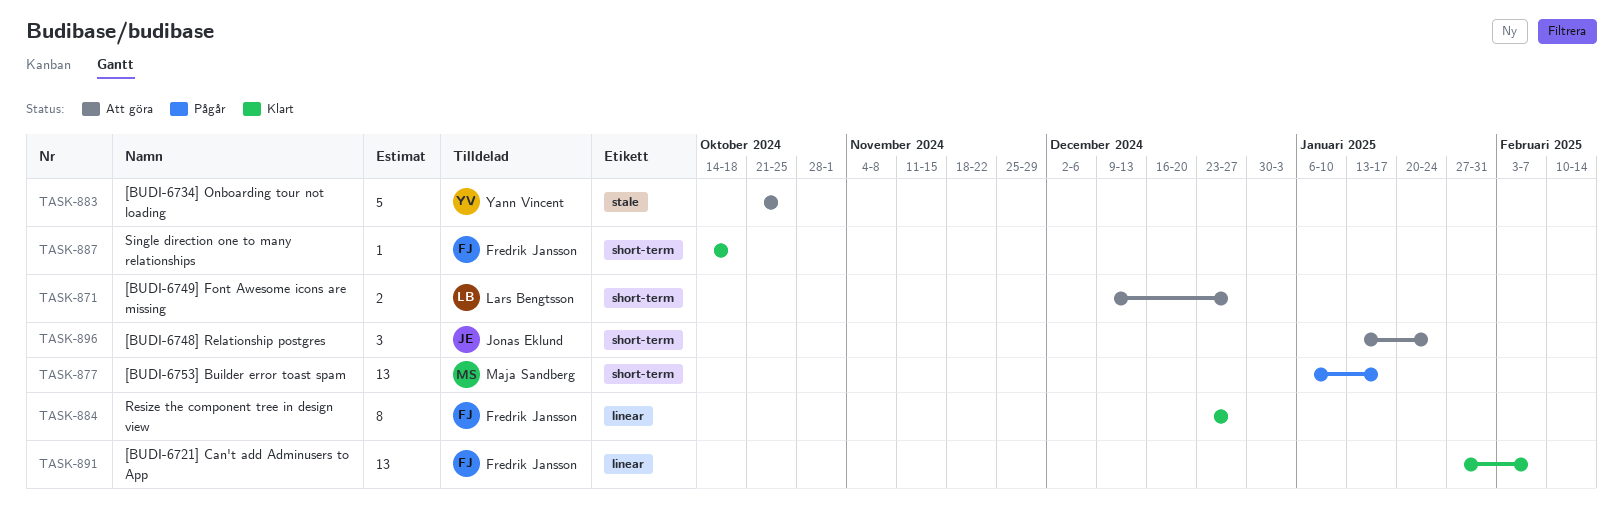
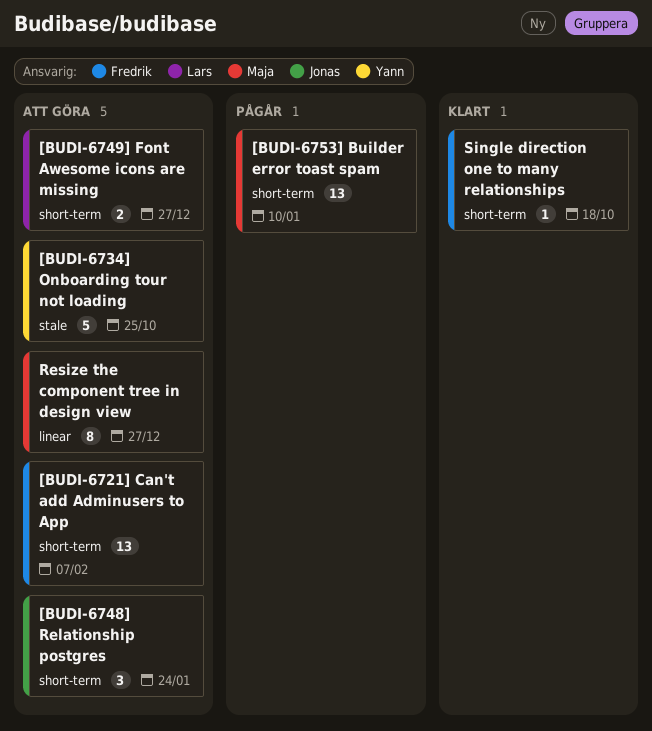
[BUDI-6721] Can't add Adminusers to App, status: Klart -> Att göra
[BUDI-6721] Can't add Adminusers to App, label: linear -> short-term
[BUDI-6753] Builder error toast spam, due: Jan 17 -> Jan 10
Resize the component tree in design view, status: Klart -> Att göra
Resize the component tree in design view, owner: Fredrik Jansson -> Maja Sandberg

